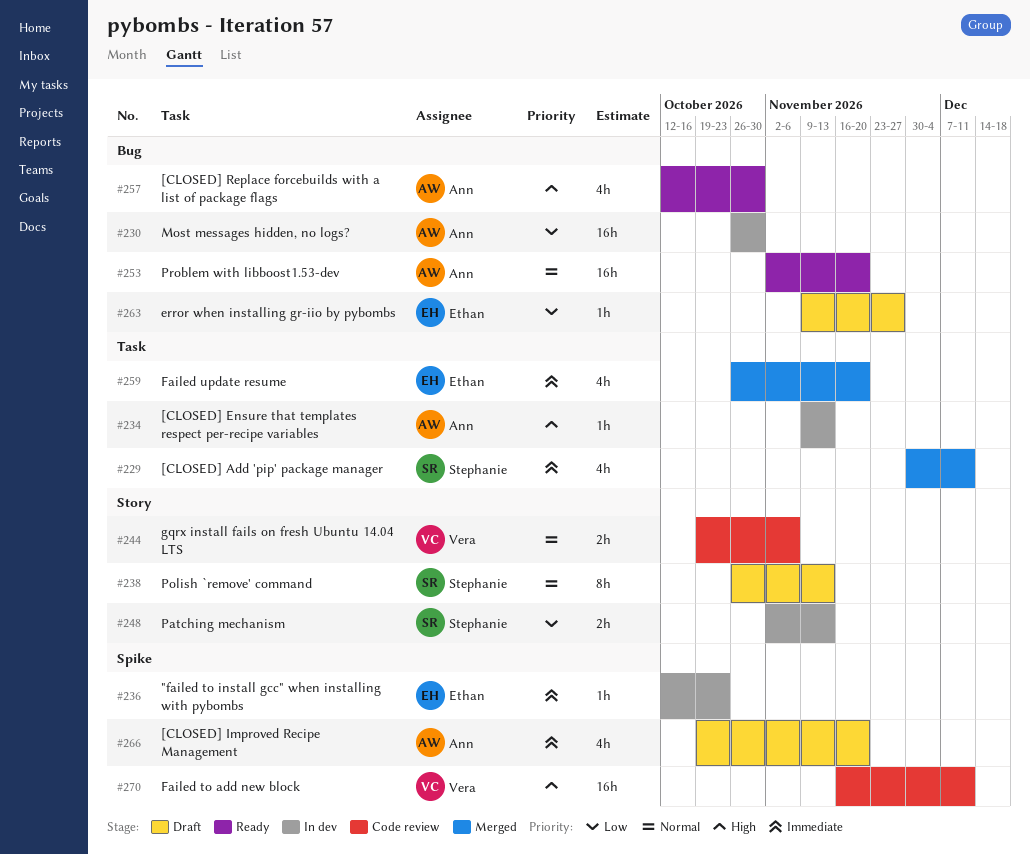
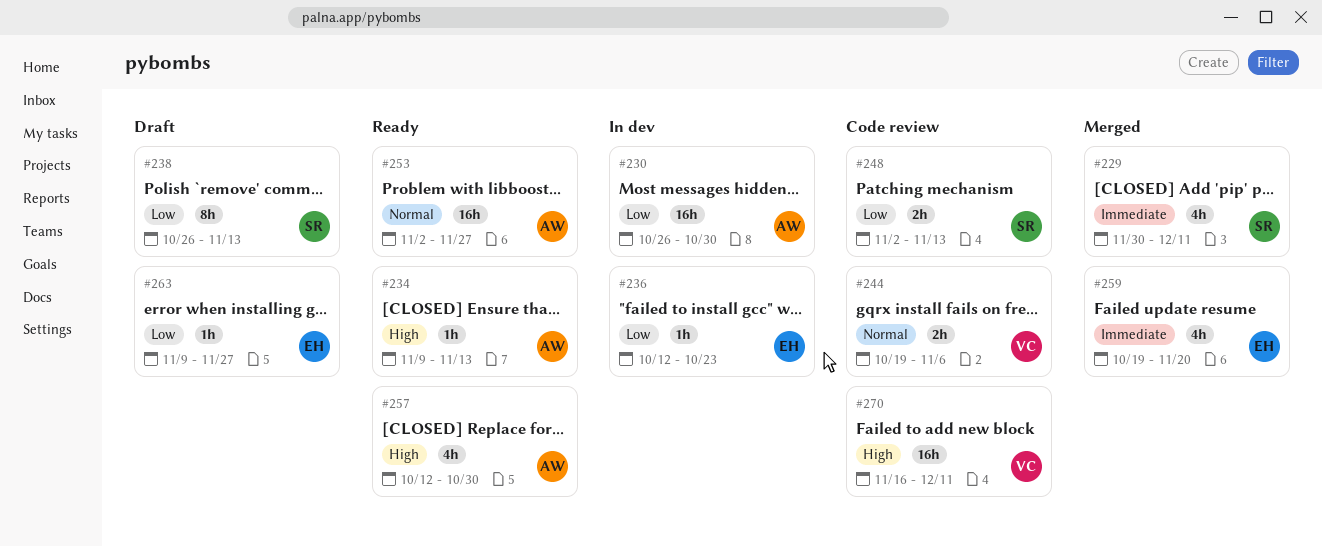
#234, status: In dev -> Ready
#236, priority: Immediate -> Low
#238, priority: Normal -> Low
#248, status: In dev -> Code review
#253, due: Nov 20 -> Nov 27
#259, start: Oct 26 -> Oct 19
#266: present -> none

